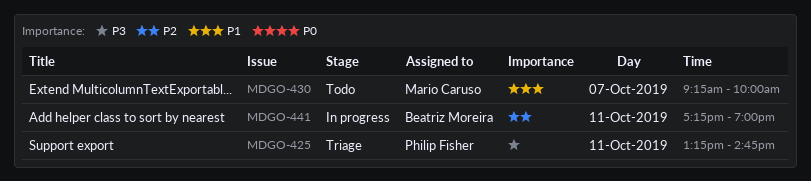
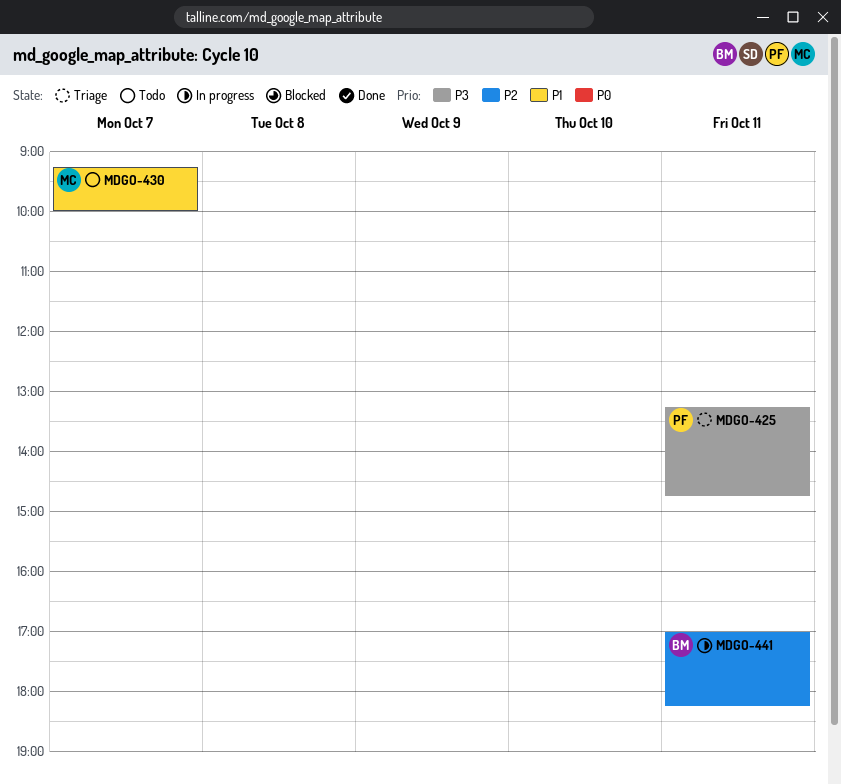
MDGO-441, begins: 17:15 -> 17:00
MDGO-441, ends: 19:00 -> 18:15

